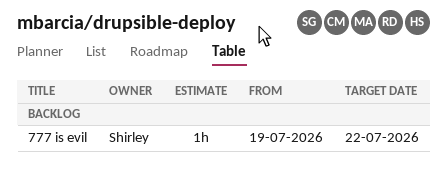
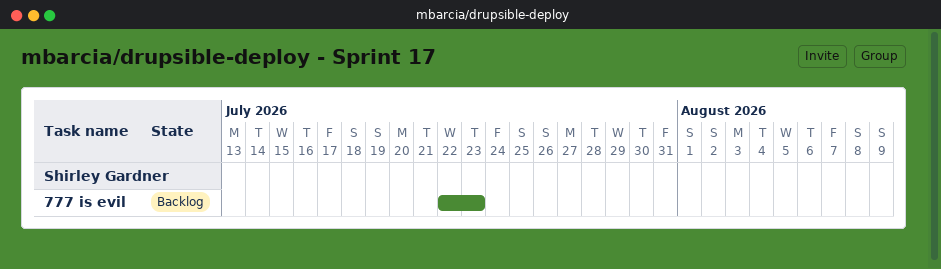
777 is evil, start: Jul 19 -> Jul 22
777 is evil, due: Jul 22 -> Jul 23

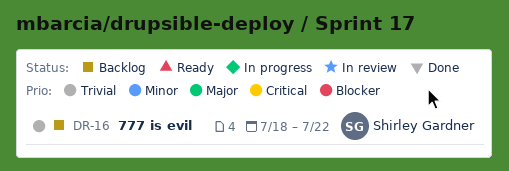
777 is evil, start: Jul 22 -> Jul 18
777 is evil, due: Jul 23 -> Jul 22

